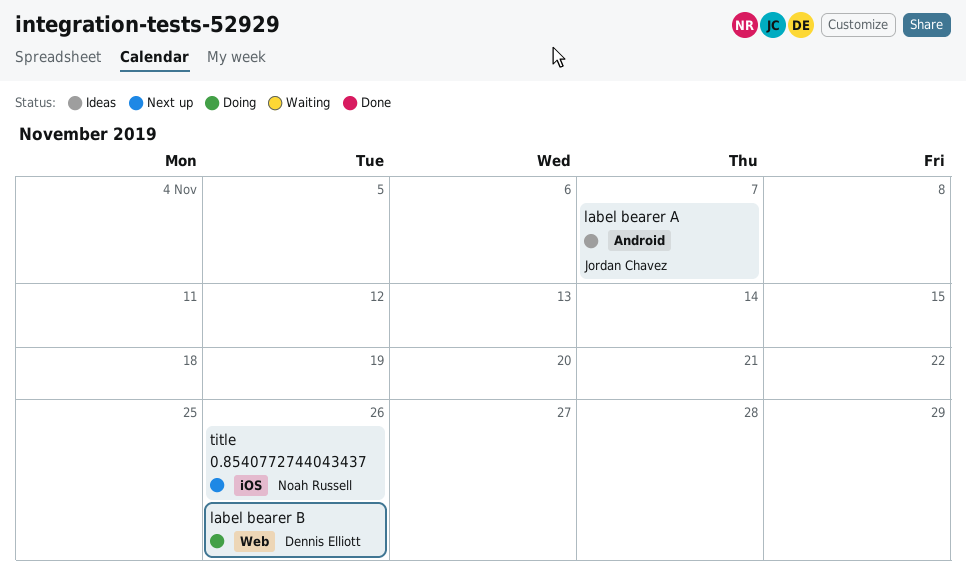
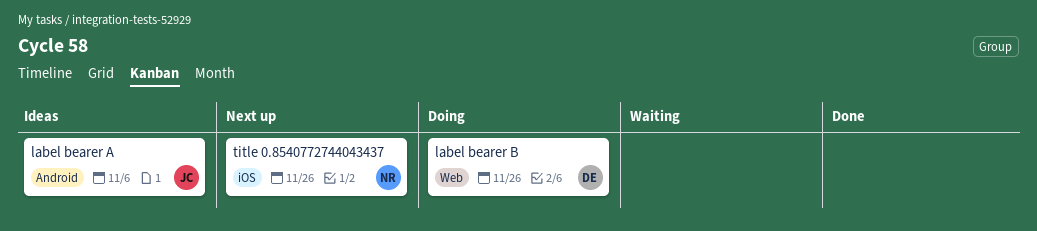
label bearer A, due: Nov 7 -> Nov 6

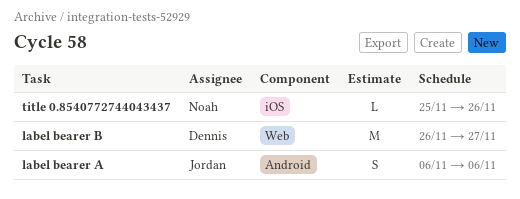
label bearer B, due: Nov 26 -> Nov 27

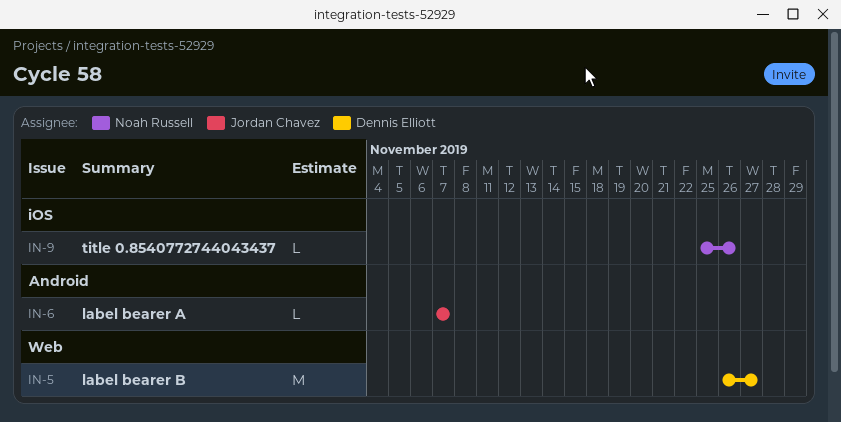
label bearer A, estimate: S -> L
label bearer A, start: Nov 6 -> Nov 7
label bearer A, due: Nov 6 -> Nov 7

